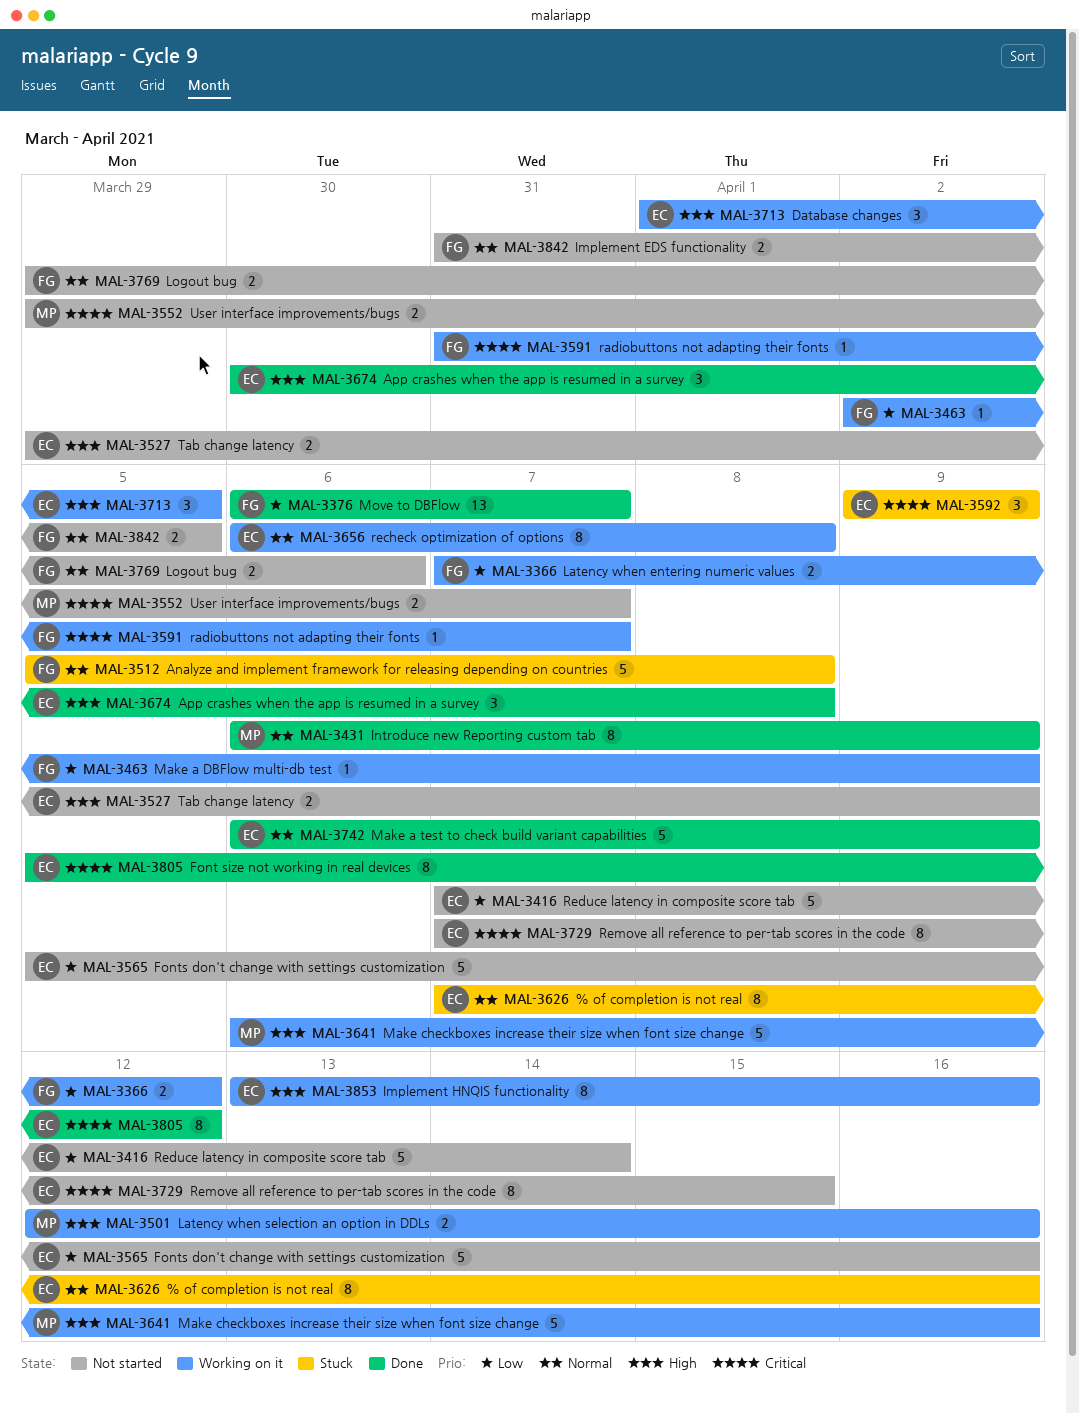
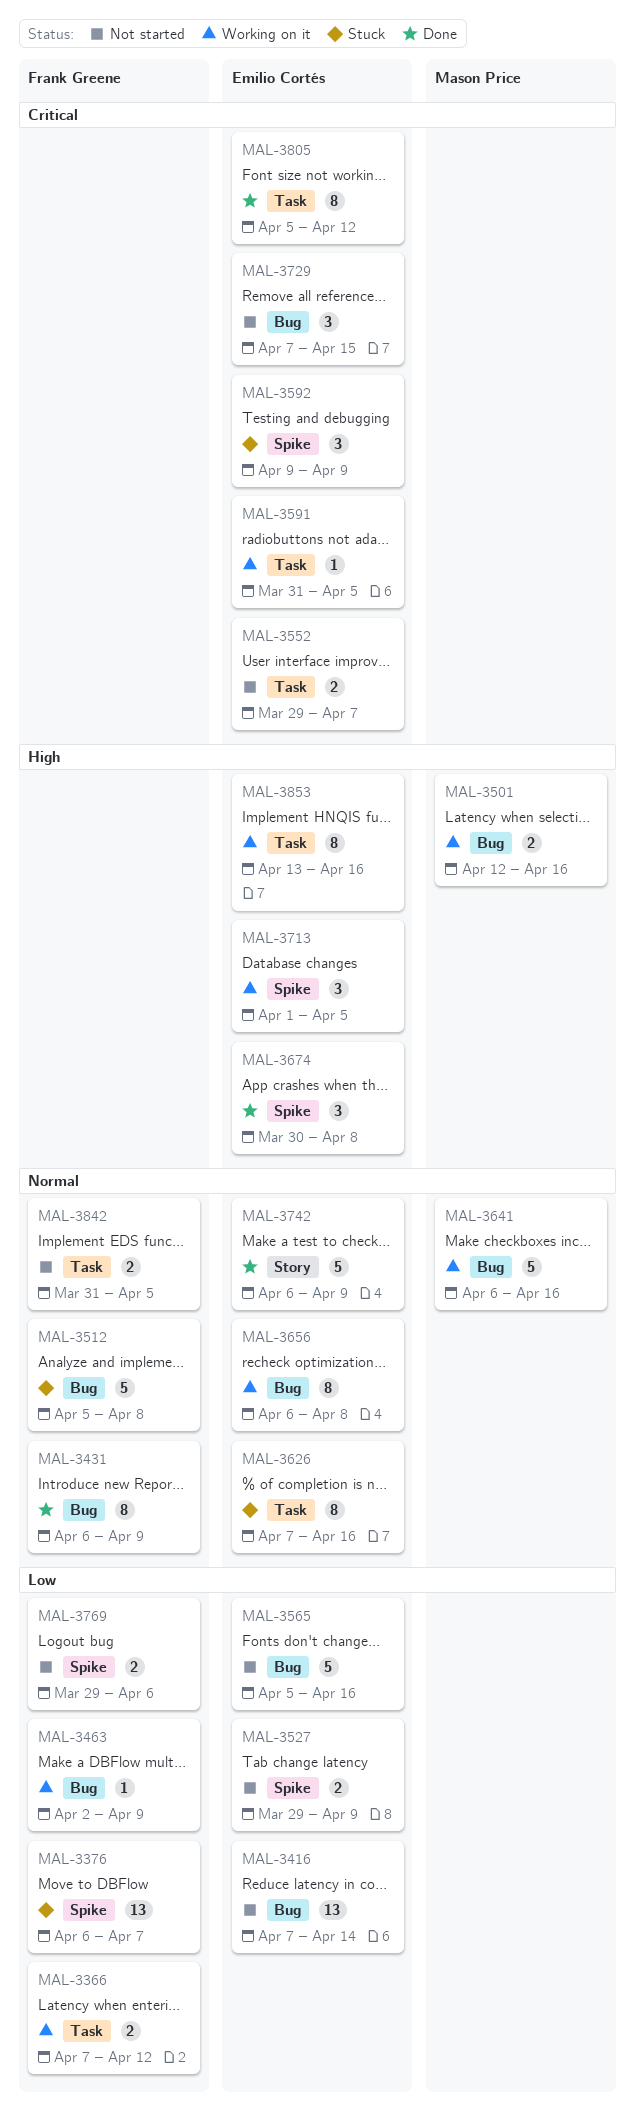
MAL-3376, status: Done -> Stuck
MAL-3416, estimate: 5 -> 13
MAL-3431, owner: Mason Price -> Frank Greene
MAL-3527, priority: High -> Low
MAL-3552, owner: Mason Price -> Emilio Cortés
MAL-3591, owner: Frank Greene -> Emilio Cortés
MAL-3591, due: Apr 7 -> Apr 5
MAL-3641, priority: High -> Normal
MAL-3729, estimate: 8 -> 3
MAL-3769, priority: Normal -> Low

